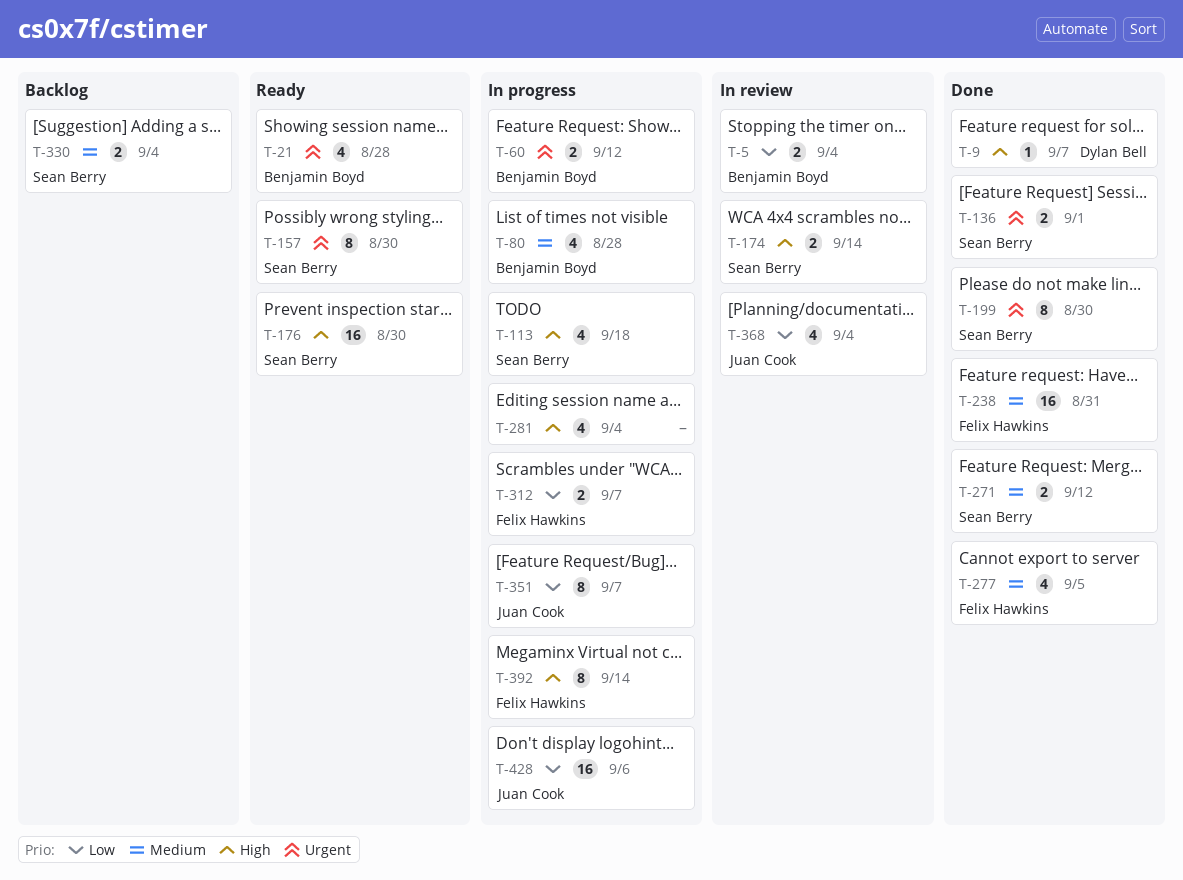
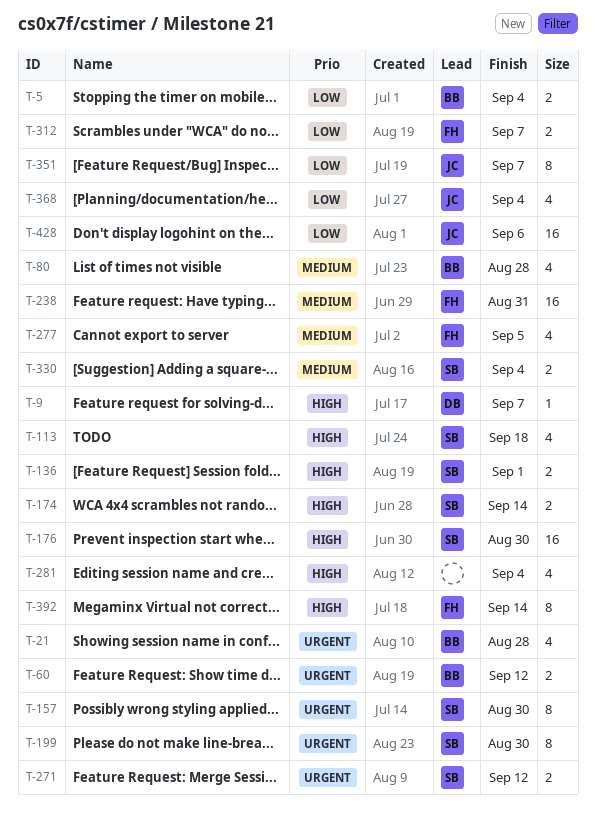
T-136, priority: Urgent -> High
T-271, priority: Medium -> Urgent

